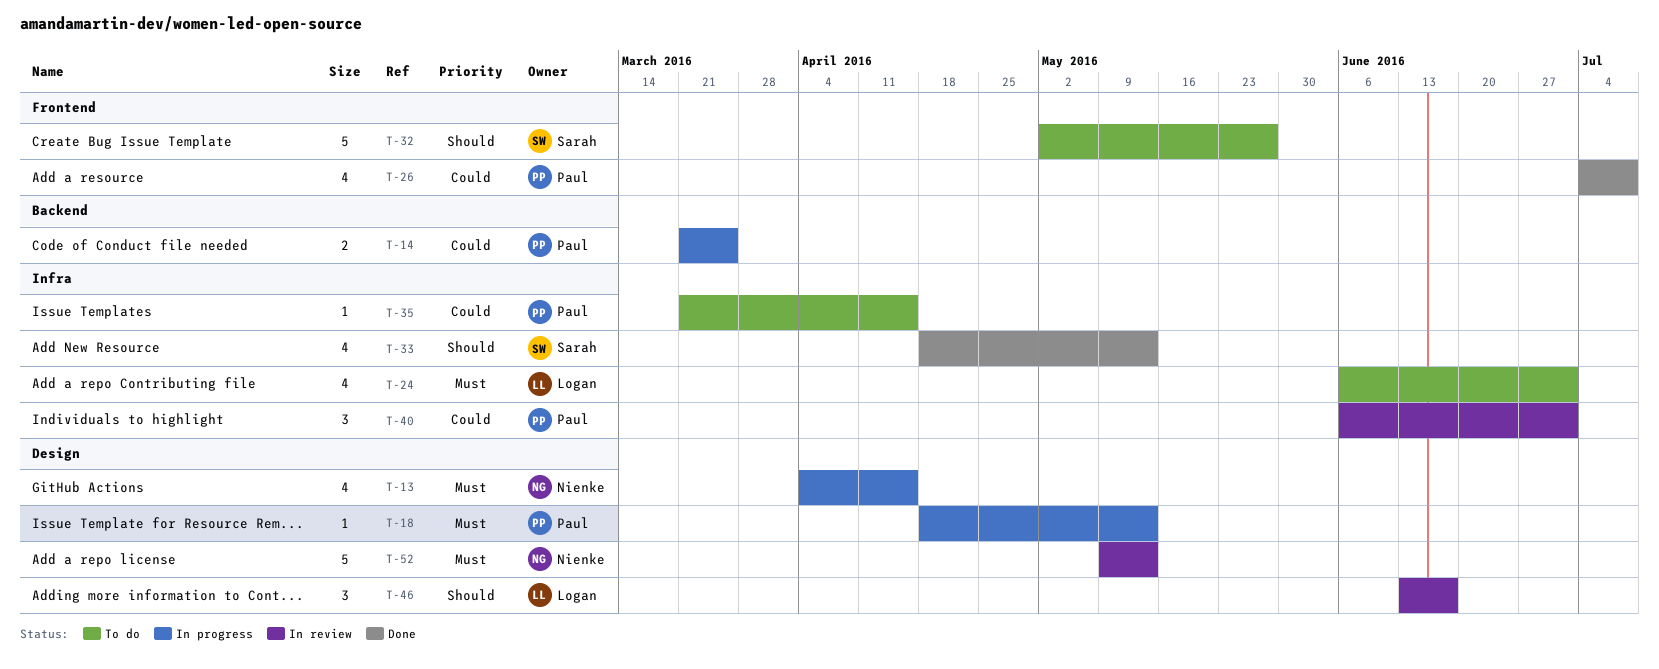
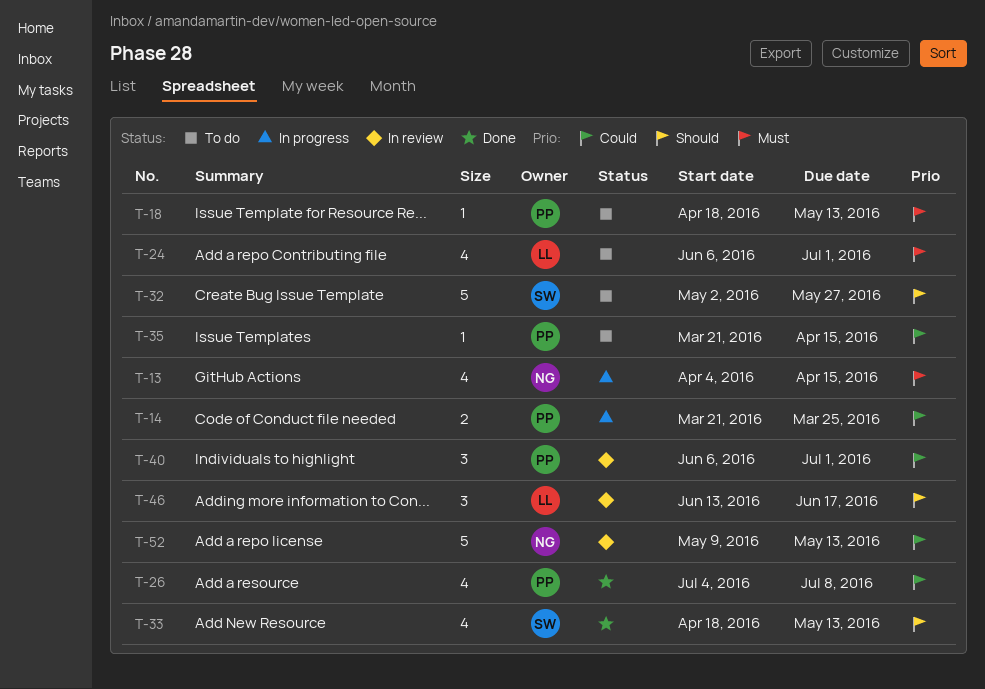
T-18, status: In progress -> To do
T-52, priority: Must -> Could

